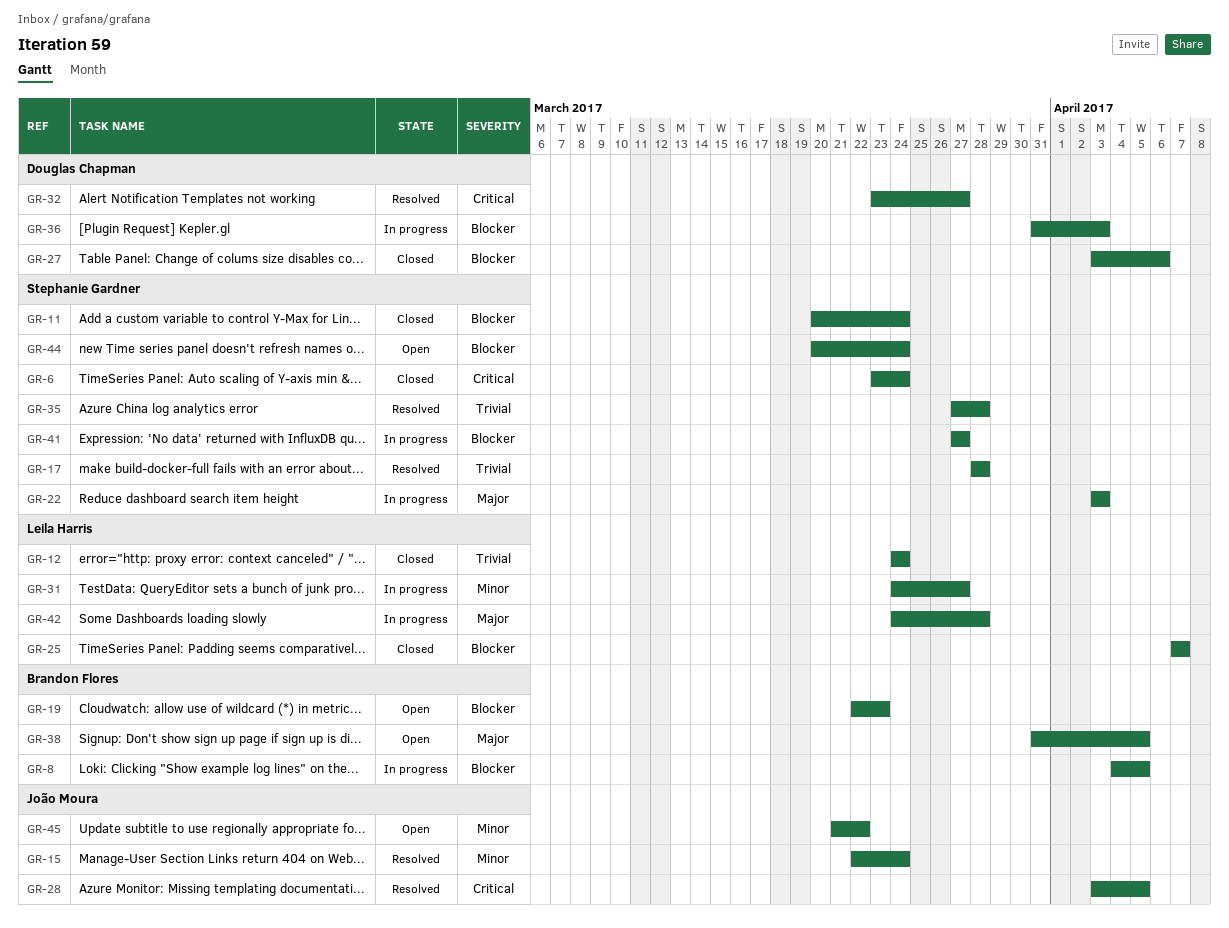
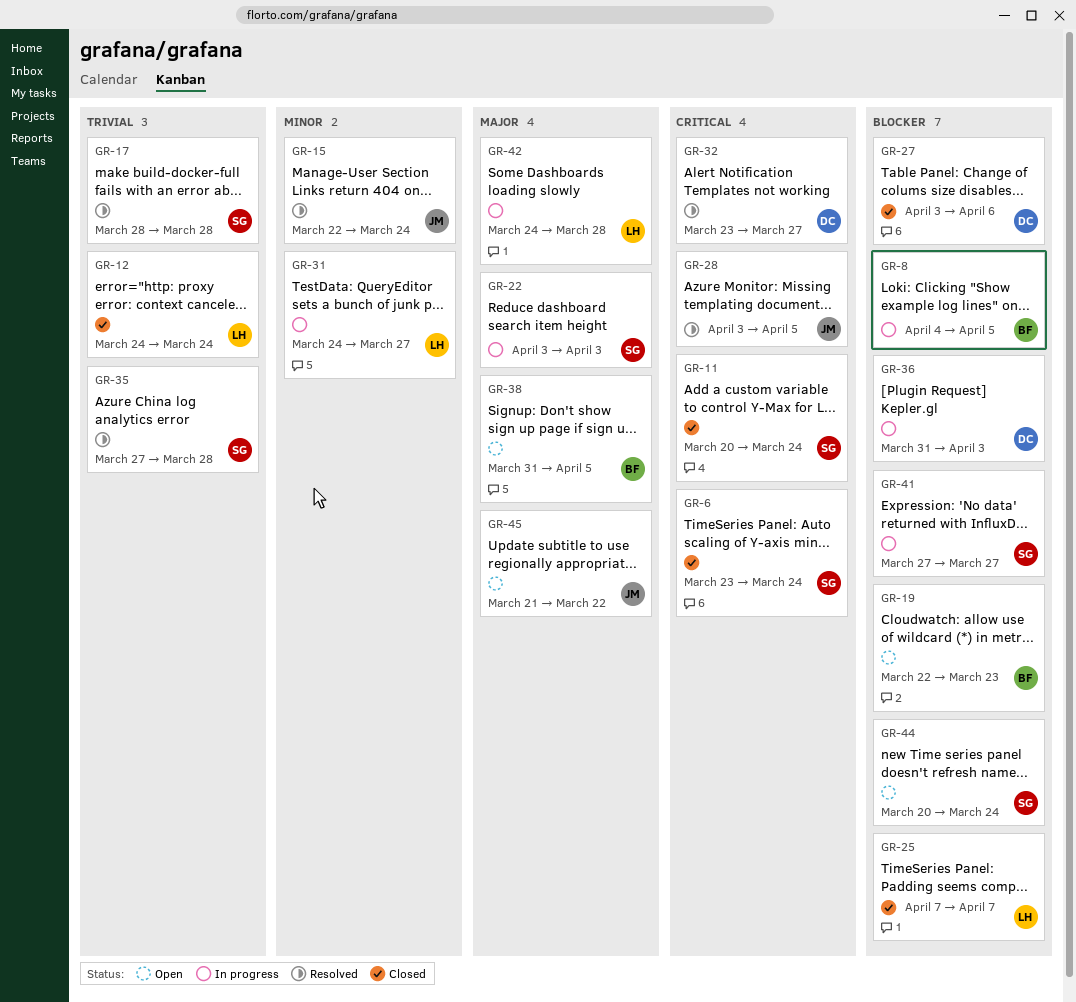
GR-11, priority: Blocker -> Critical
GR-45, priority: Minor -> Major

